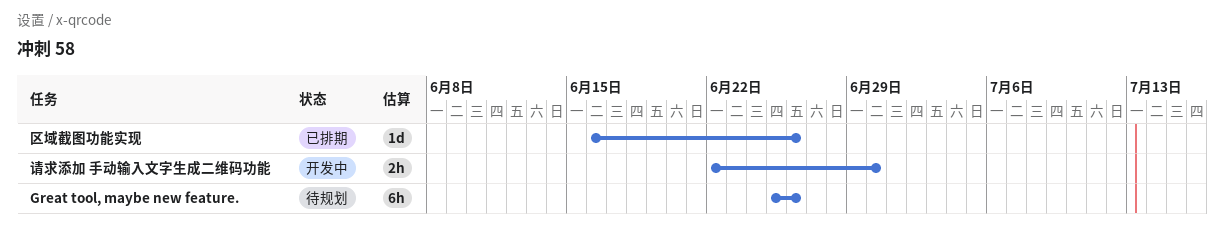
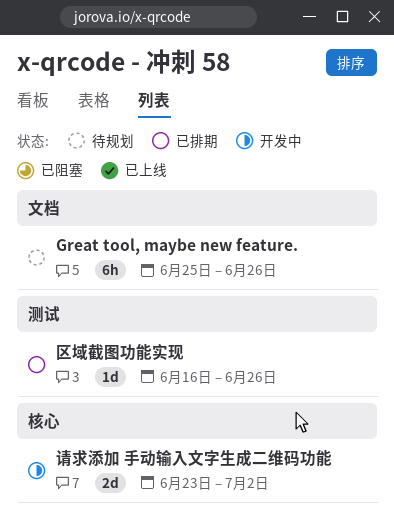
请求添加 手动输入文字生成二维码功能, estimate: 2h -> 2d
请求添加 手动输入文字生成二维码功能, start: Jun 22 -> Jun 23
请求添加 手动输入文字生成二维码功能, due: Jun 30 -> Jul 2

